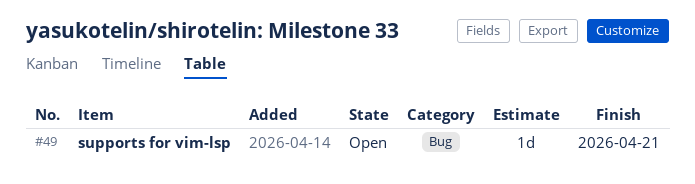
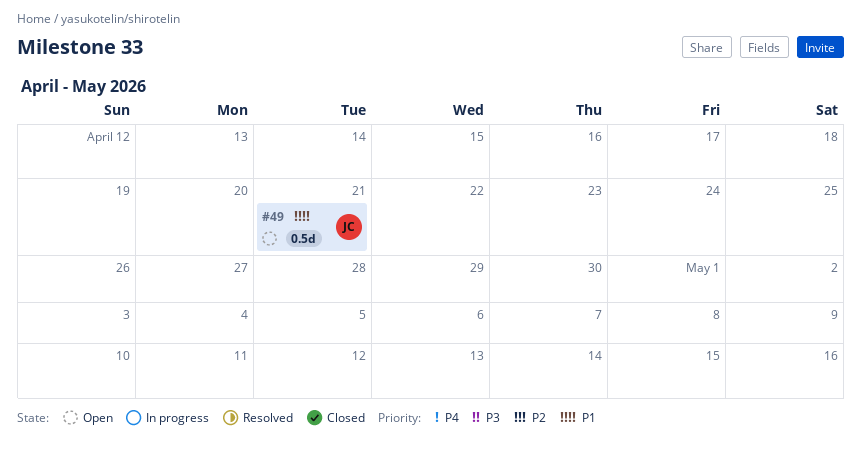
#49, estimate: 1d -> 0.5d

